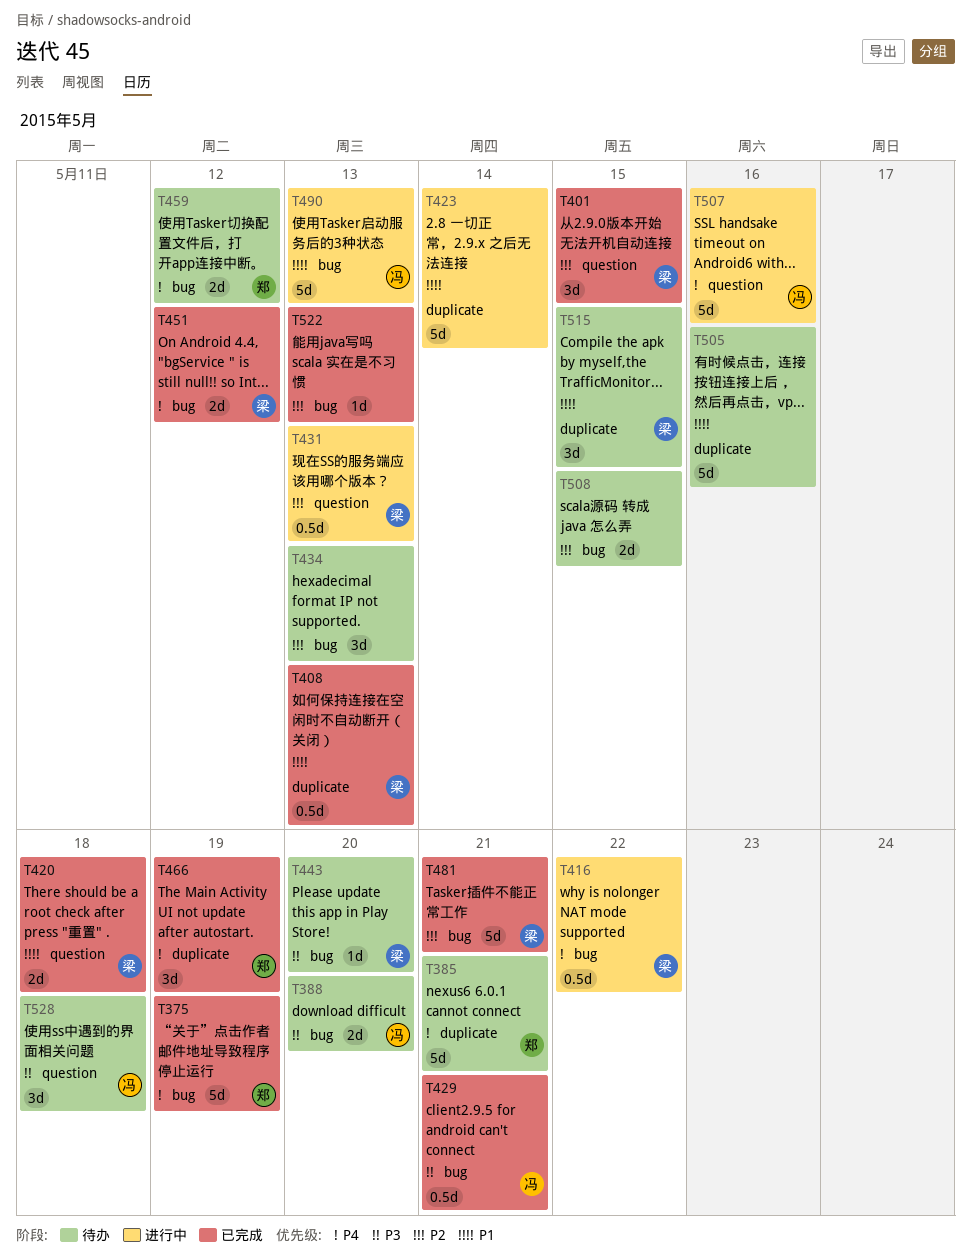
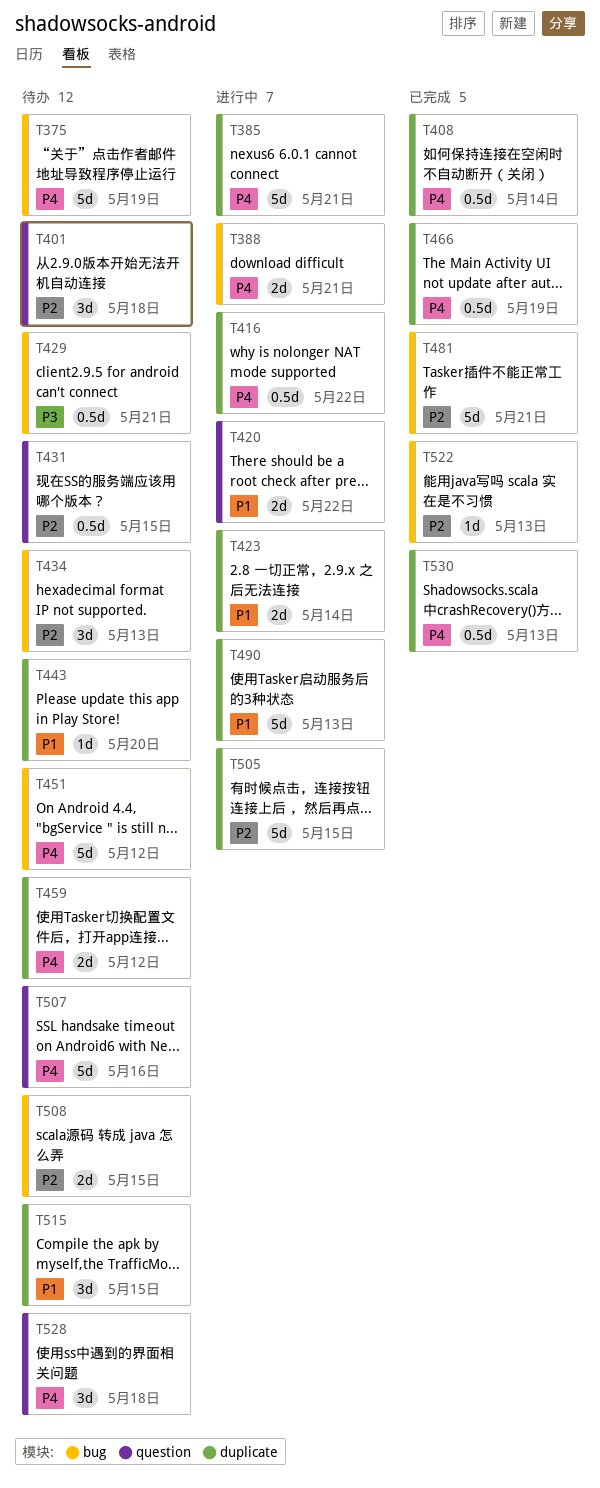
T375, status: 已完成 -> 待办
T385, status: 待办 -> 进行中
T388, status: 待办 -> 进行中
T388, priority: P3 -> P4
T388, due: May 20 -> May 21
T401, status: 已完成 -> 待办
T401, due: May 15 -> May 18
T408, priority: P1 -> P4
T408, due: May 13 -> May 14
T416, label: bug -> duplicate
T420, status: 已完成 -> 进行中
T420, due: May 18 -> May 22
T423, estimate: 5d -> 2d
T429, status: 已完成 -> 待办
T431, status: 进行中 -> 待办
T431, due: May 13 -> May 15
T443, priority: P3 -> P1
T443, label: bug -> duplicate
T451, status: 已完成 -> 待办
T451, estimate: 2d -> 5d
T459, label: bug -> duplicate
T466, estimate: 3d -> 0.5d
T490, label: bug -> duplicate
T505, status: 待办 -> 进行中
T505, priority: P1 -> P2
T505, due: May 16 -> May 15
T507, status: 进行中 -> 待办
T528, priority: P3 -> P4
T530: none -> present

